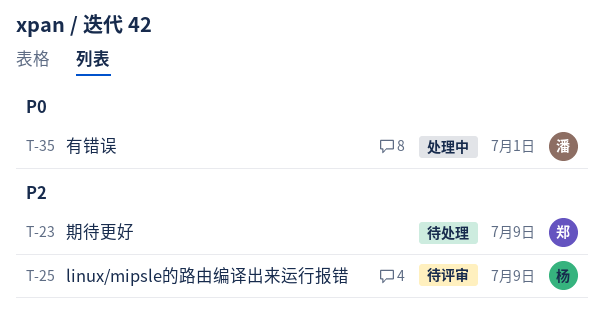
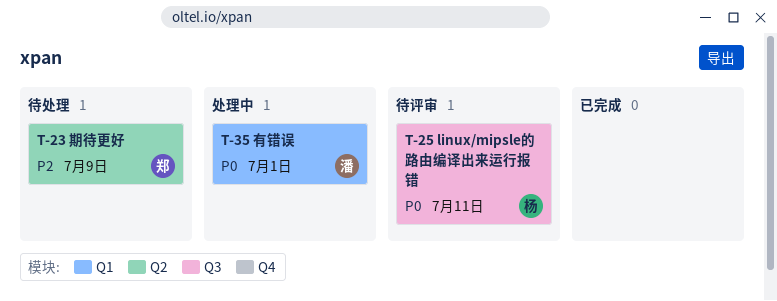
T-25, priority: P2 -> P0
T-25, due: Jul 9 -> Jul 11

